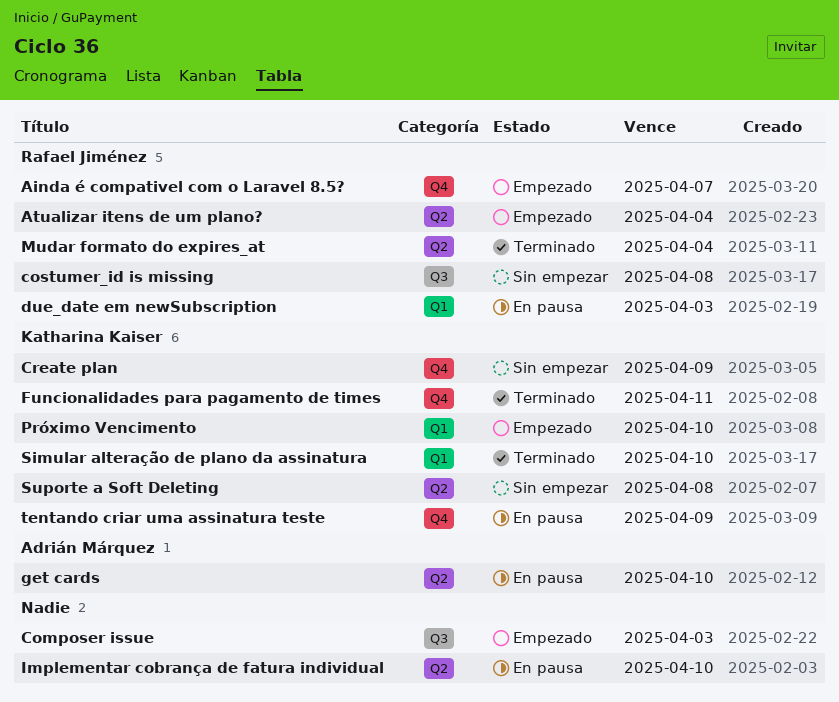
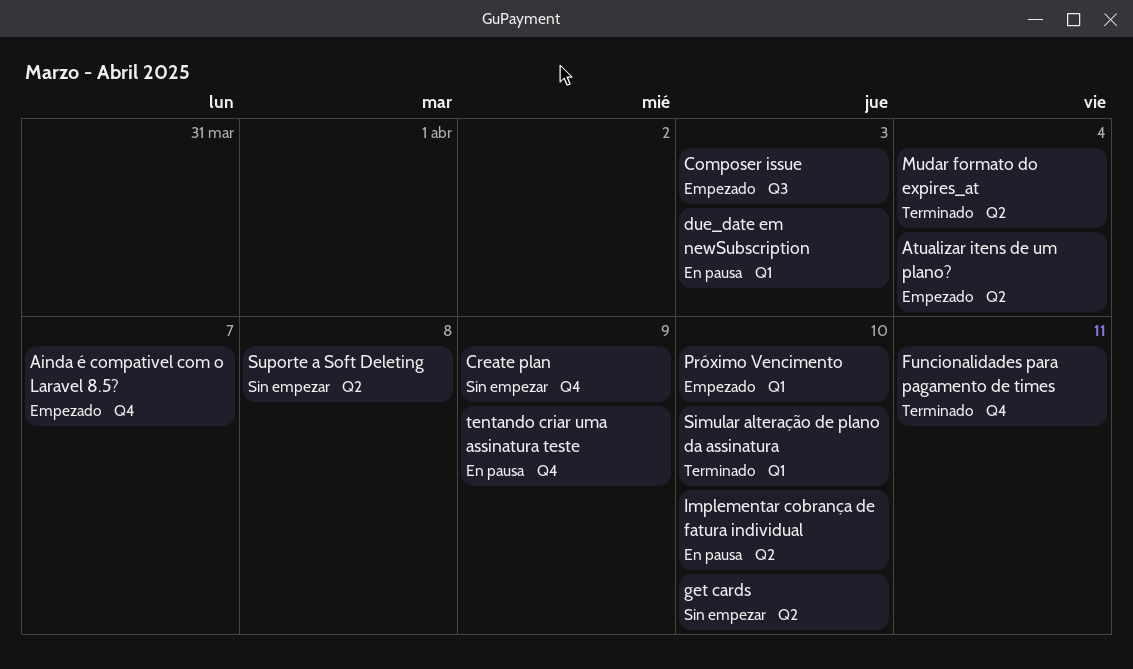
costumer_id is missing: present -> none
get cards, status: En pausa -> Sin empezar

